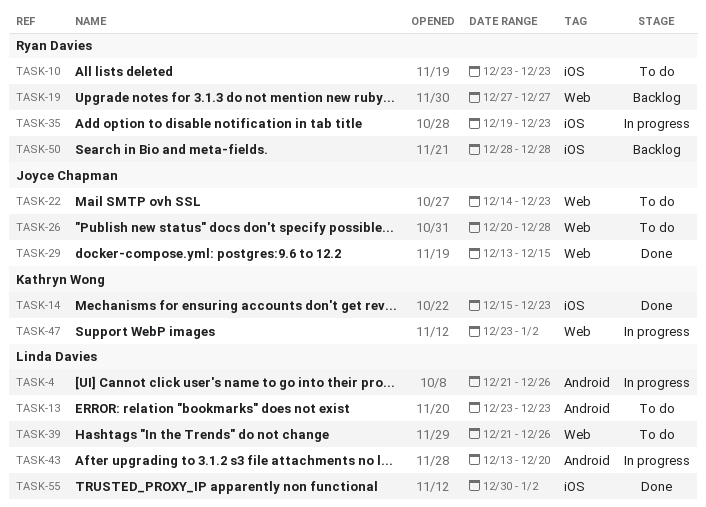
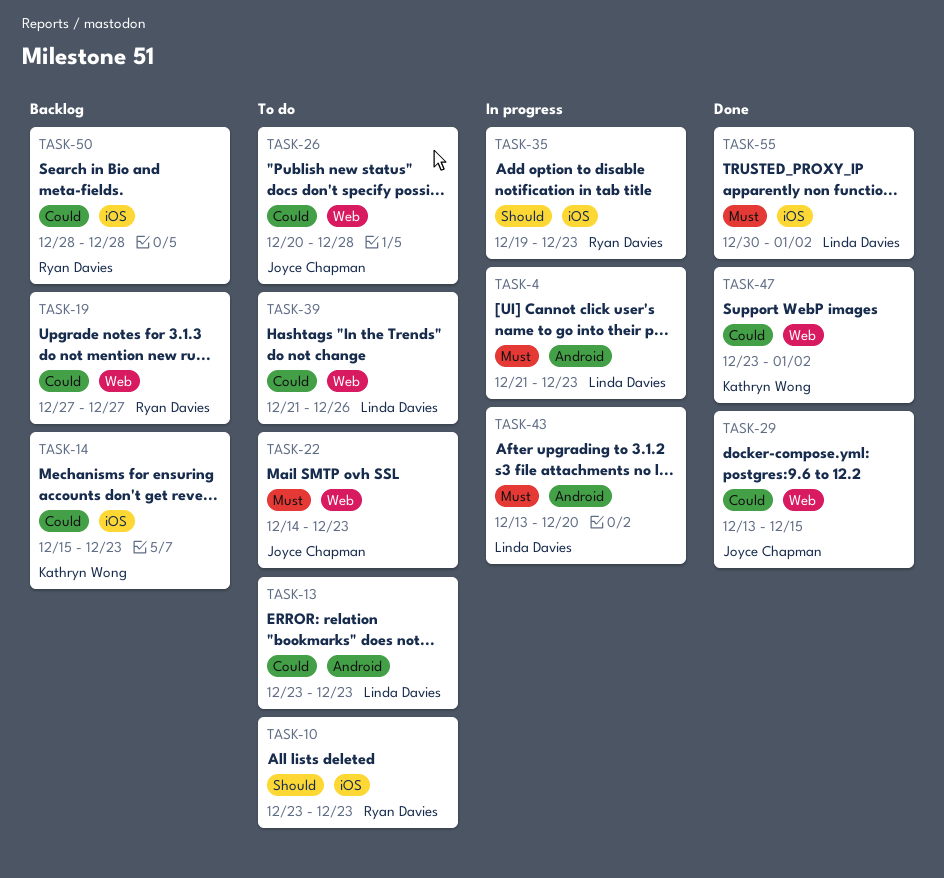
TASK-4, due: Dec 26 -> Dec 23
TASK-14, status: Done -> Backlog
TASK-47, status: In progress -> Done

